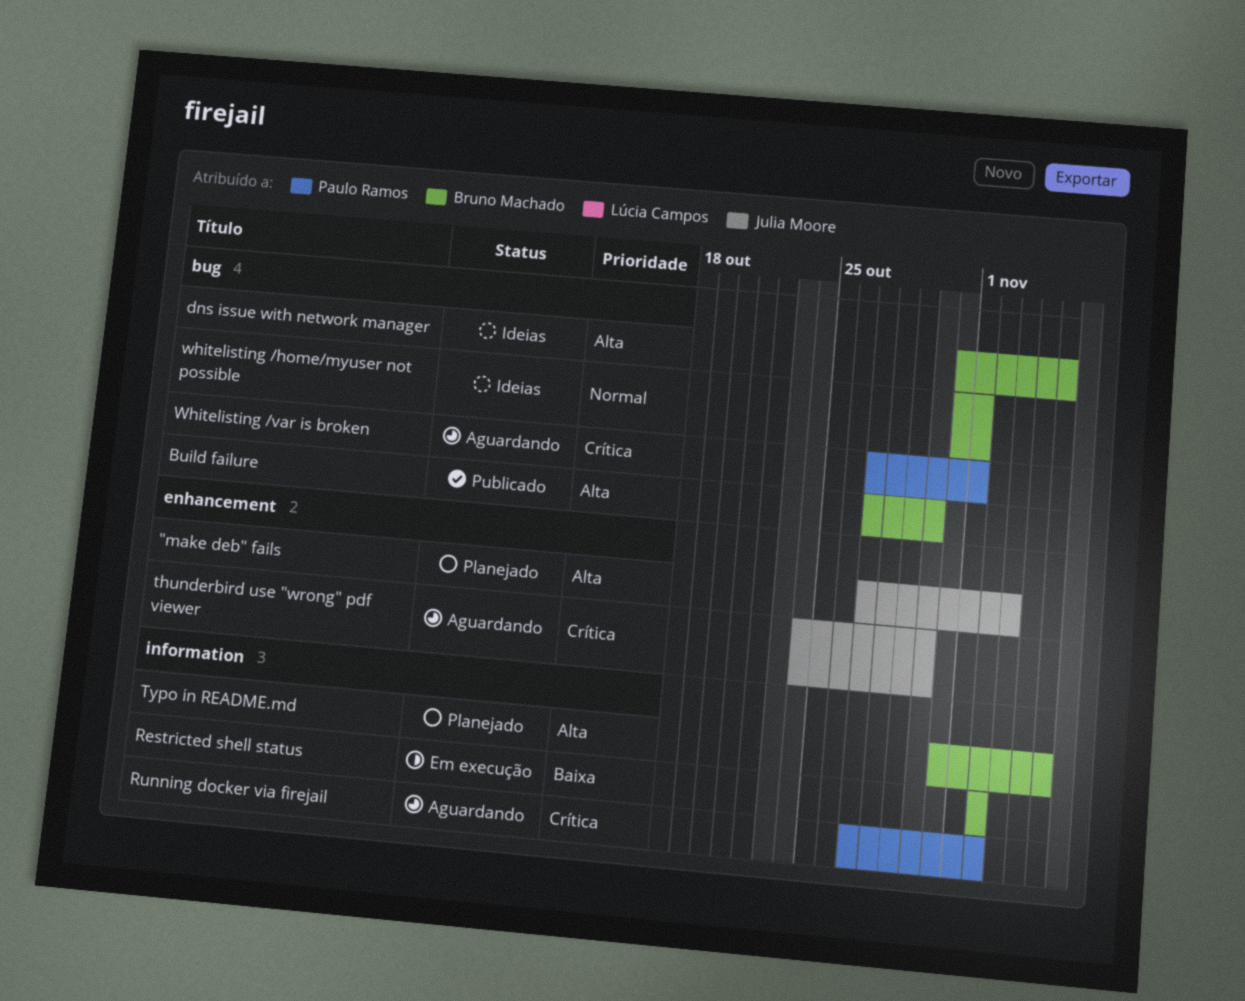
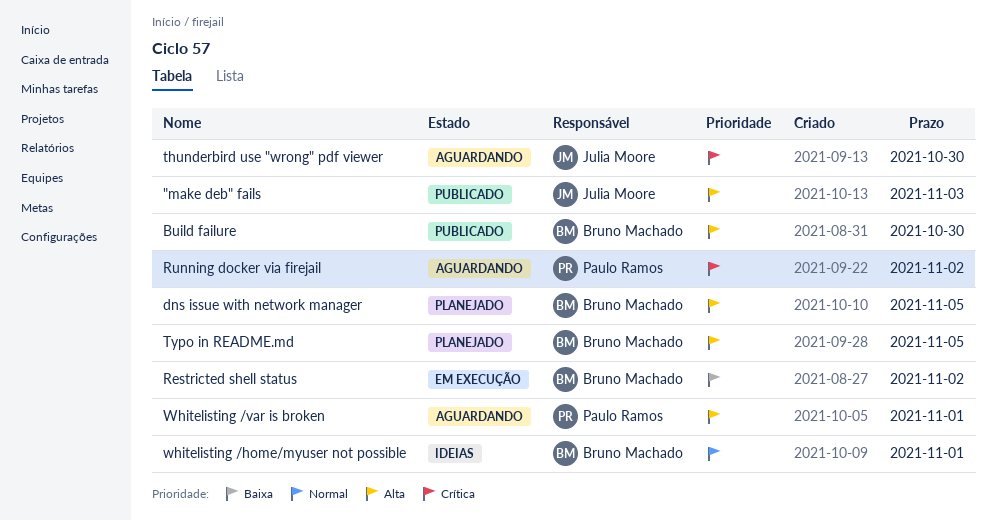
"make deb" fails, status: Planejado -> Publicado
dns issue with network manager, status: Ideias -> Planejado
Whitelisting /var is broken, priority: Crítica -> Alta

